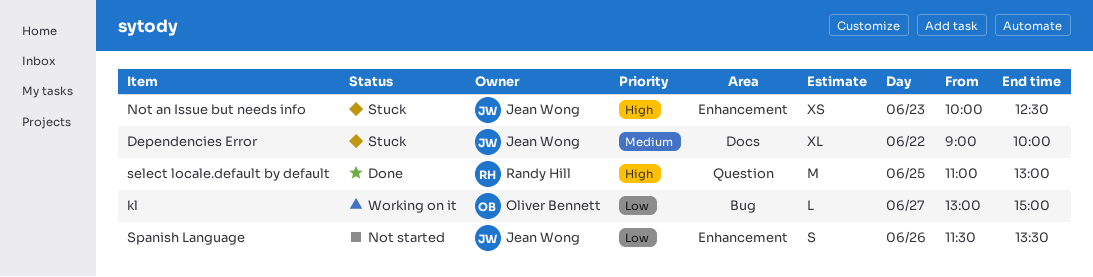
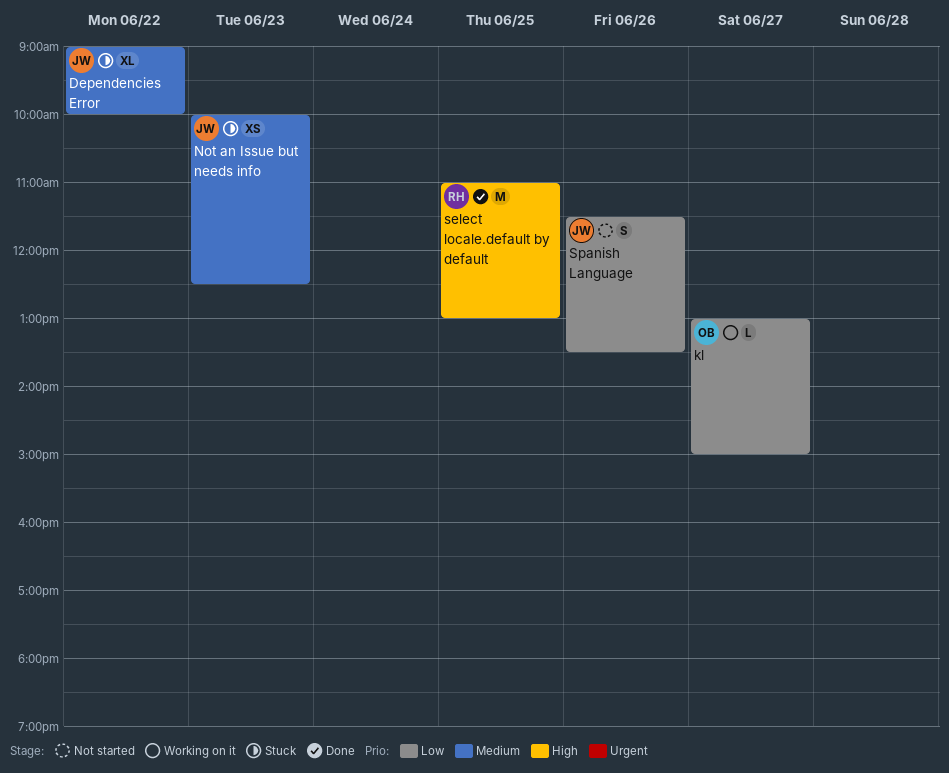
Not an Issue but needs info, priority: High -> Medium

